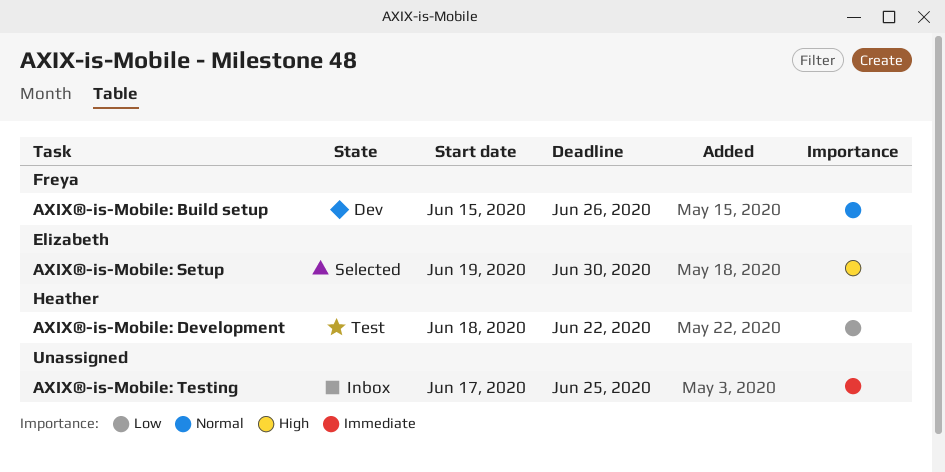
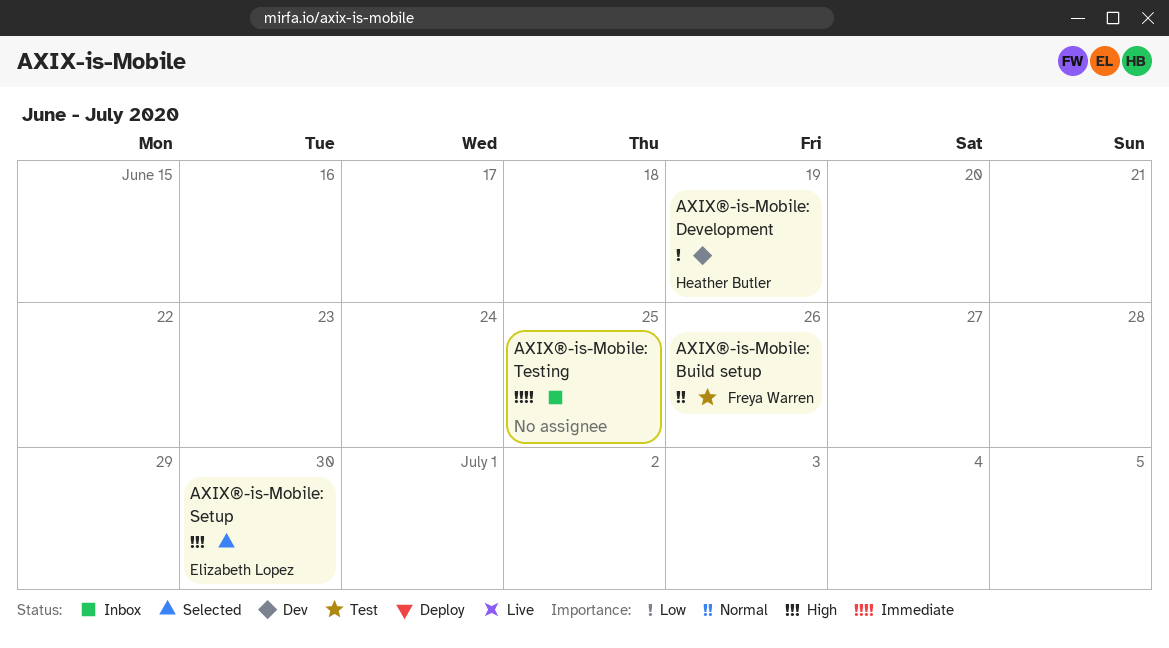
AXIX®-is-Mobile: Build setup, status: Dev -> Test
AXIX®-is-Mobile: Development, status: Test -> Dev
AXIX®-is-Mobile: Development, due: Jun 22 -> Jun 19

